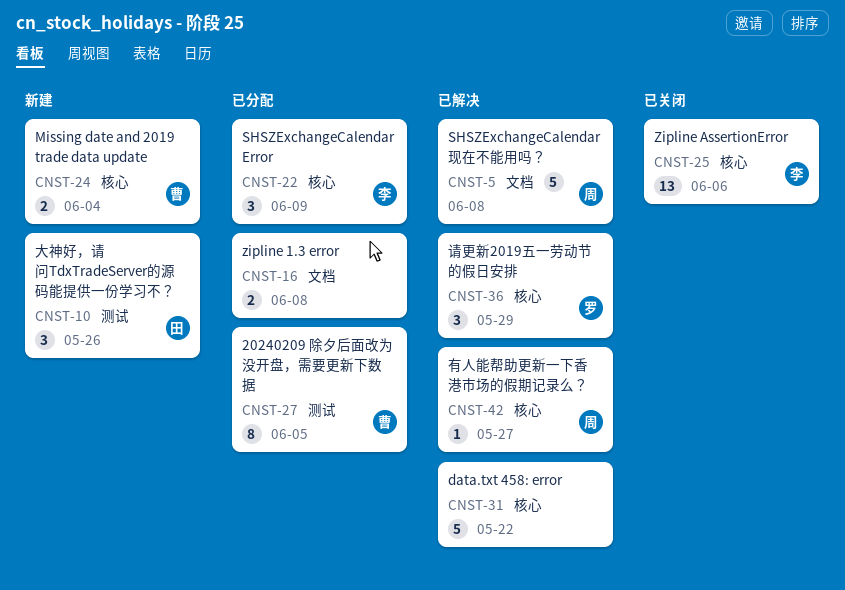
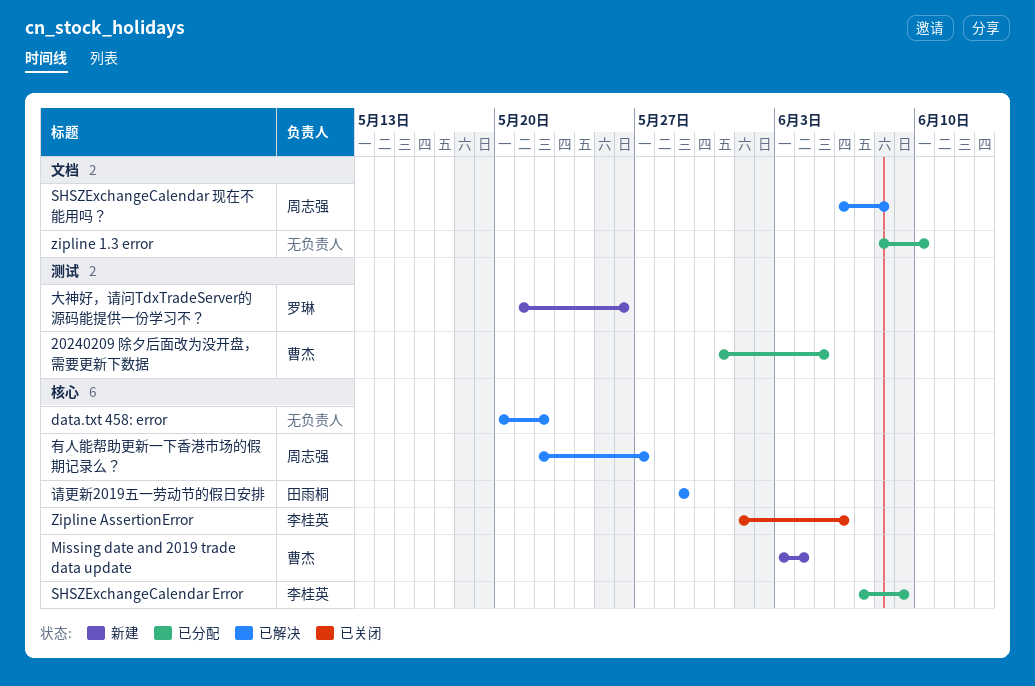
zipline 1.3 error, due: Jun 8 -> Jun 10
大神好，请问TdxTradeServer的源码能提供一份学习不？, owner: 田雨桐 -> 罗琳
请更新2019五一劳动节的假日安排, owner: 罗琳 -> 田雨桐

